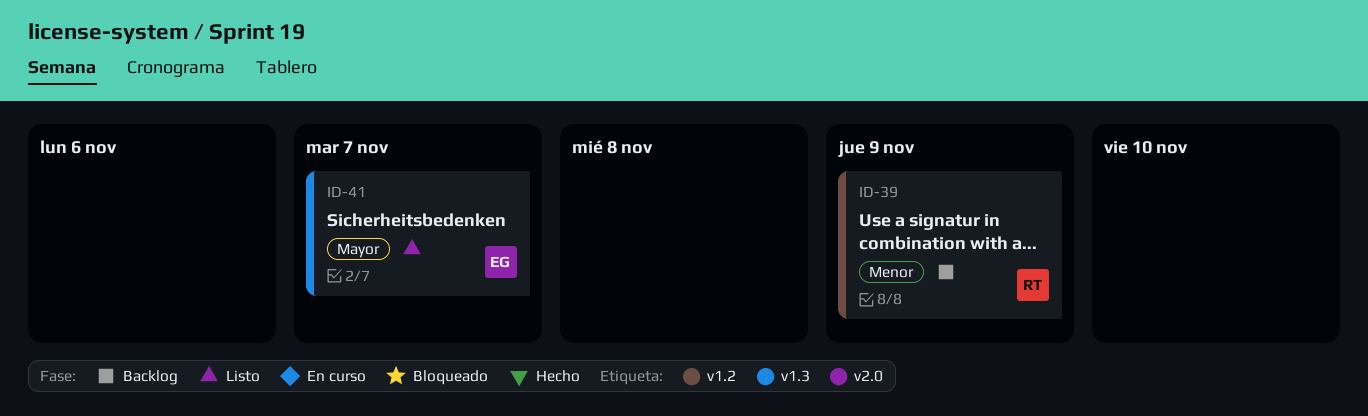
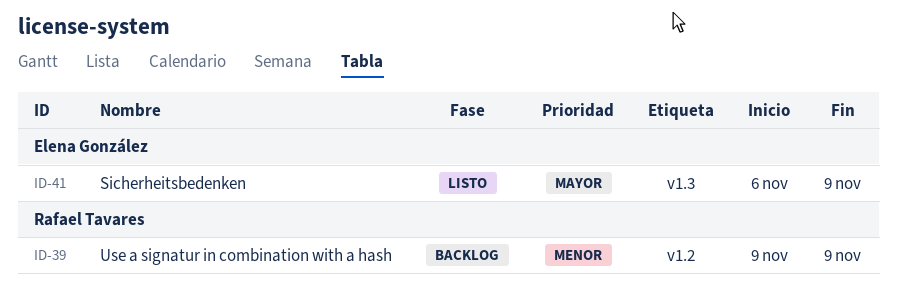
ID-41, due: Nov 7 -> Nov 9

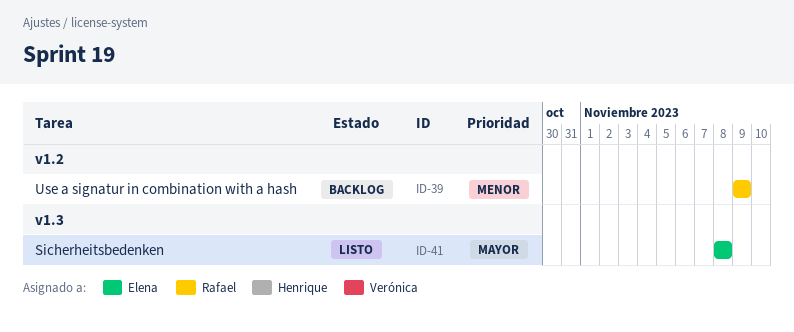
ID-41, start: Nov 6 -> Nov 8
ID-41, due: Nov 9 -> Nov 8

